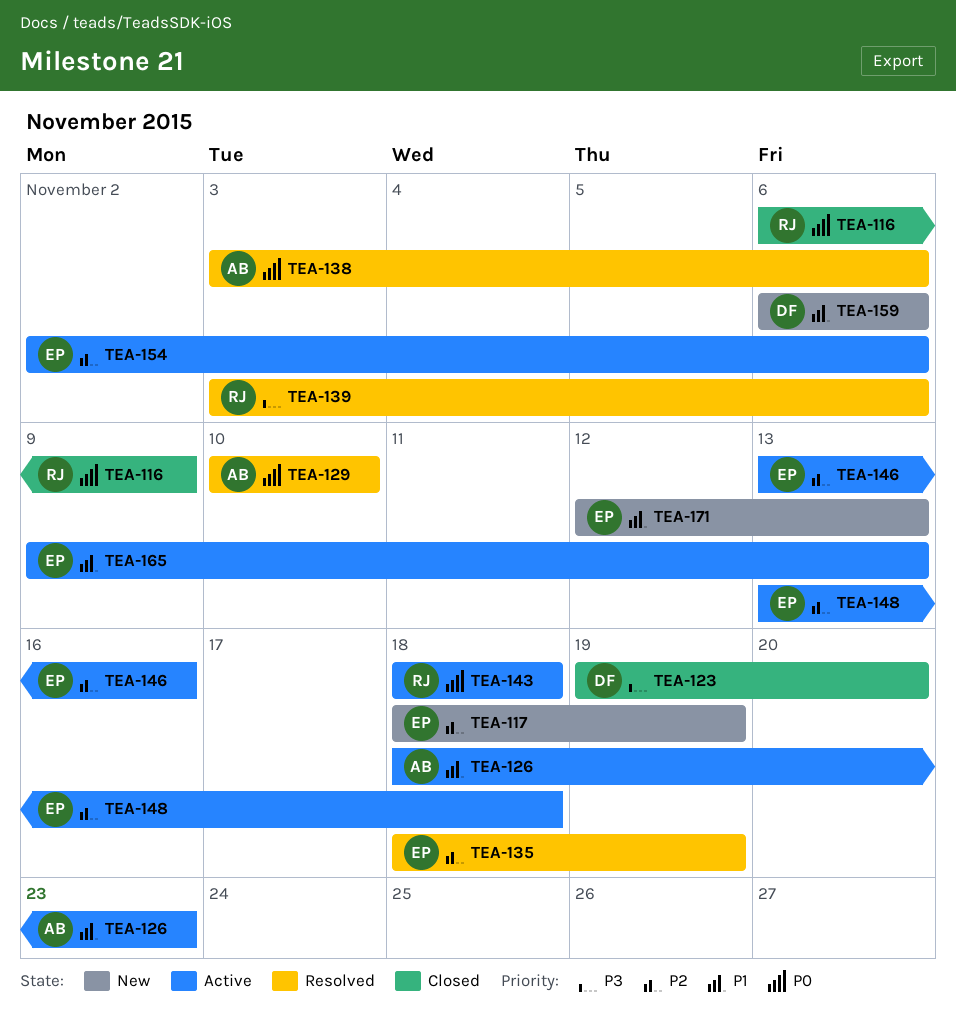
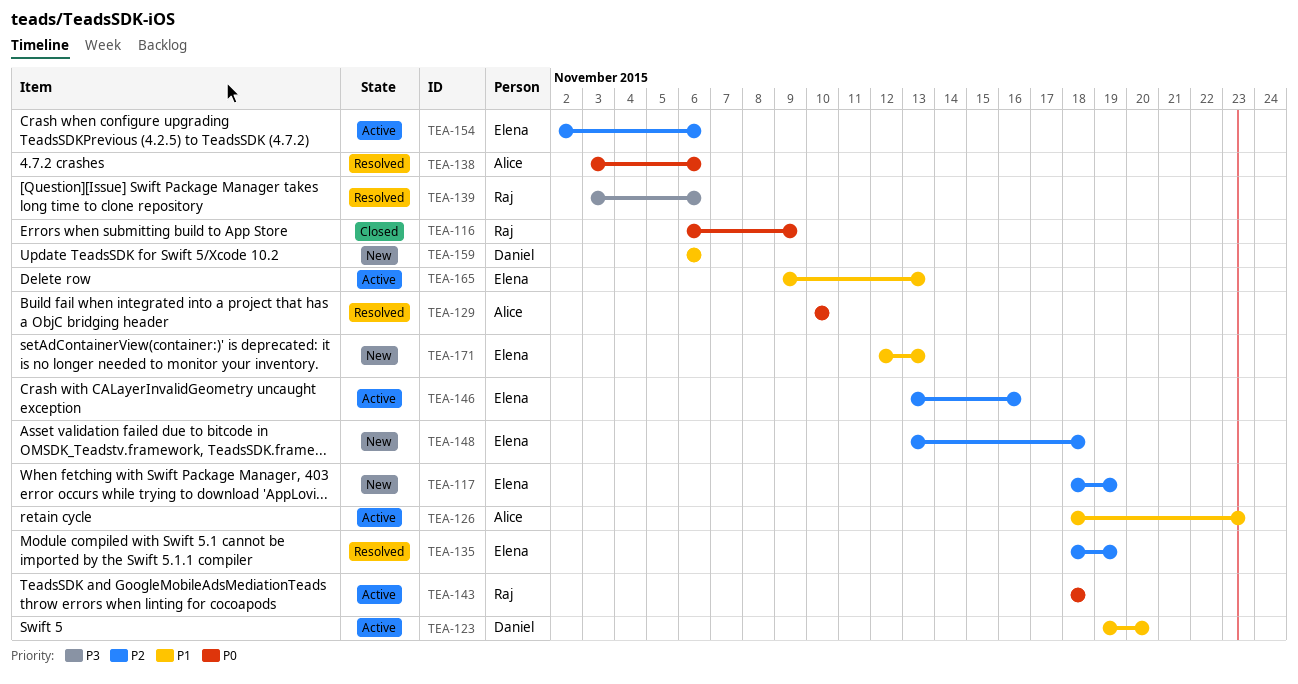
TEA-123, status: Closed -> Active
TEA-123, priority: P3 -> P1
TEA-148, status: Active -> New

